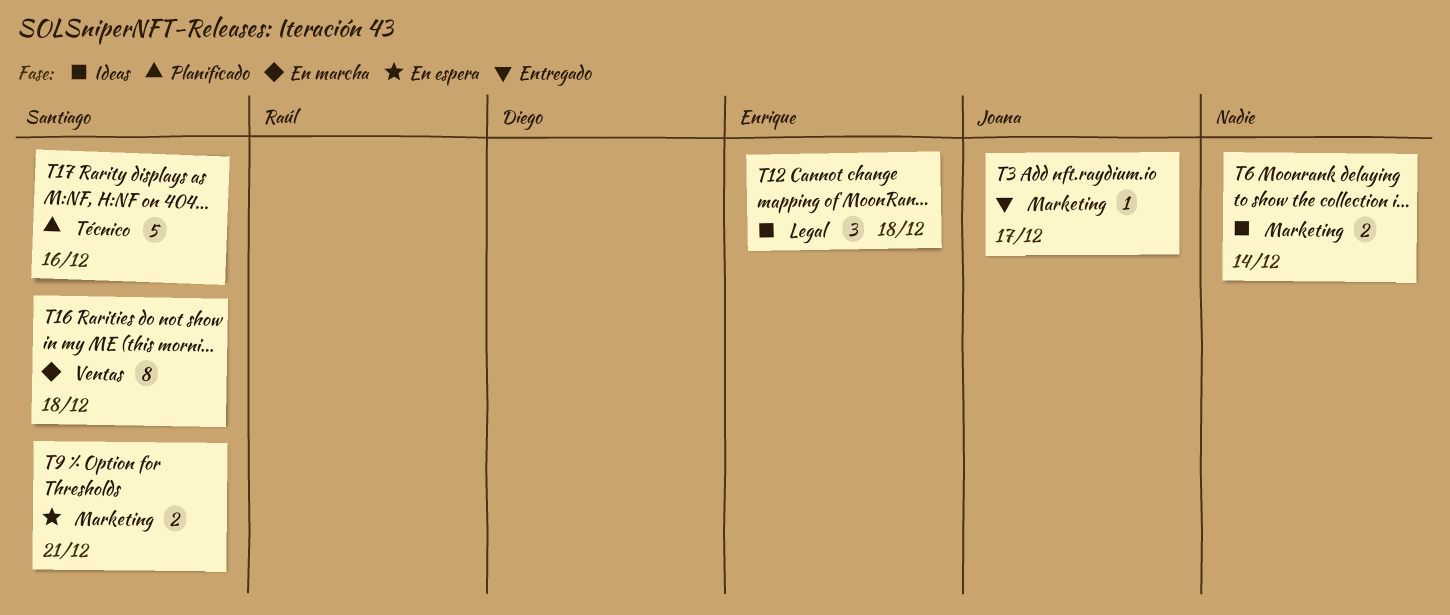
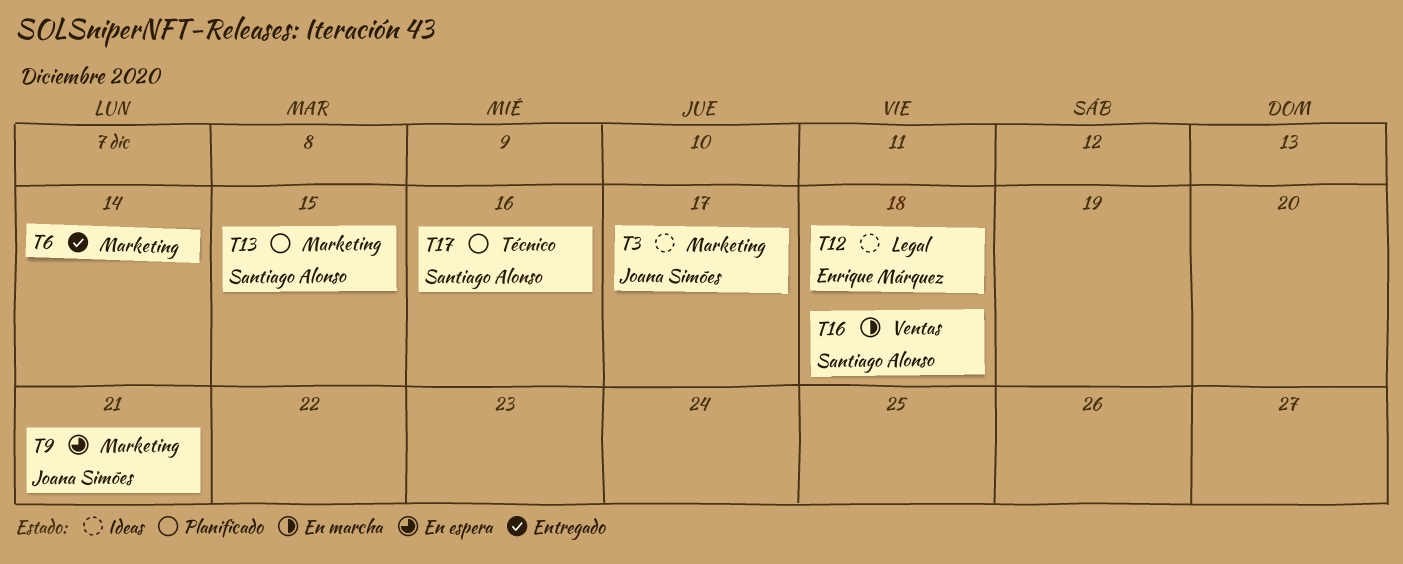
T3, status: Entregado -> Ideas
T6, status: Ideas -> Entregado
T9, owner: Santiago Alonso -> Joana Simões
T13: none -> present

